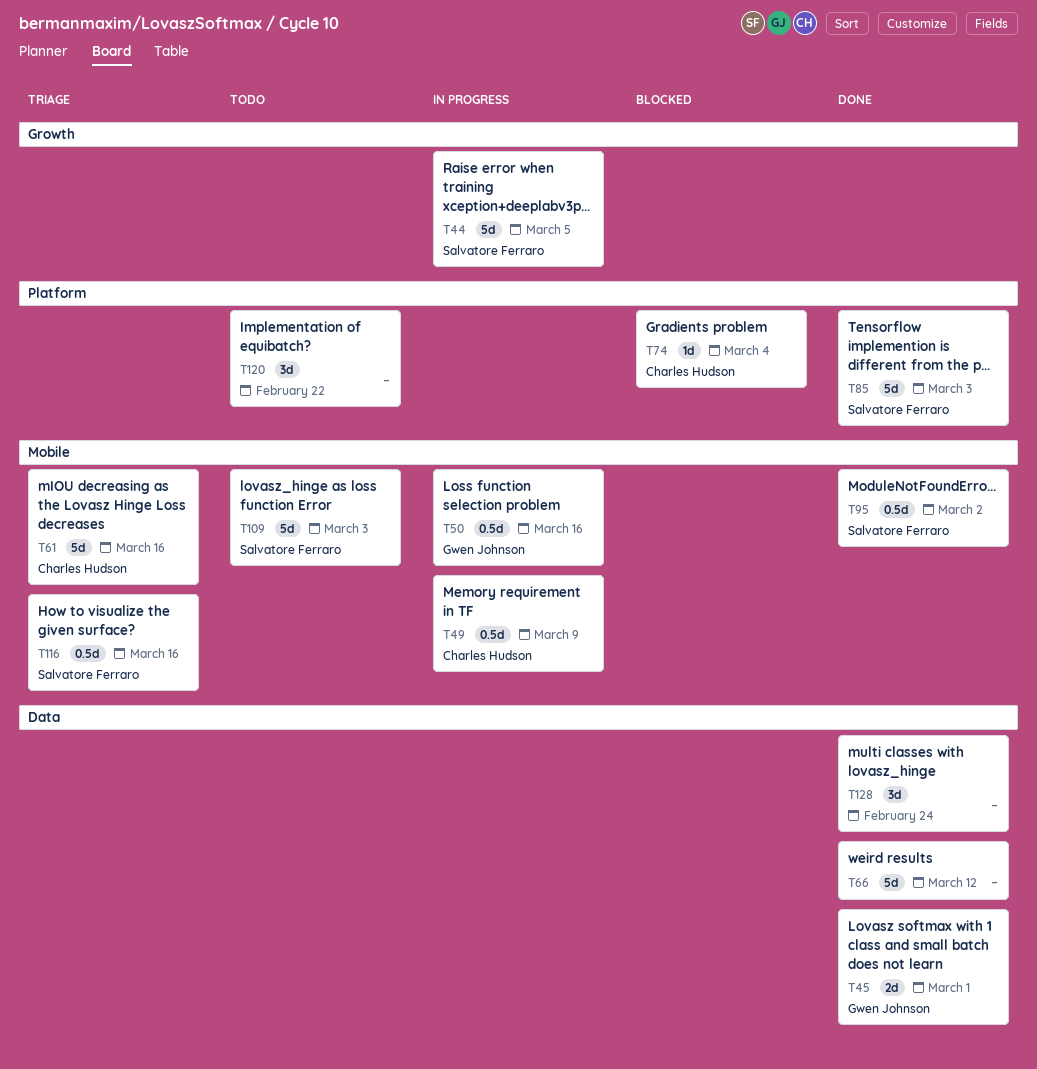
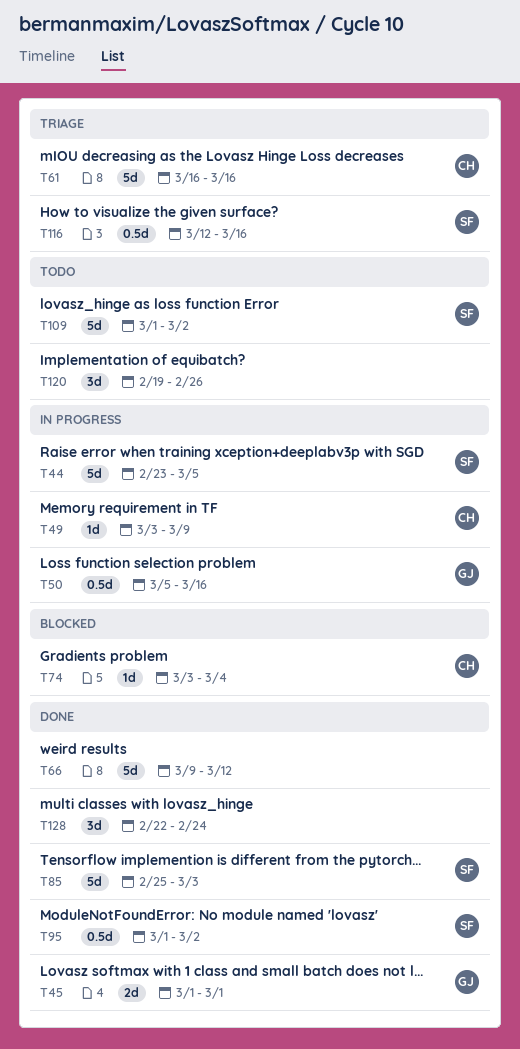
T49, estimate: 0.5d -> 1d
T109, due: Mar 3 -> Mar 2
T120, due: Feb 22 -> Feb 26

